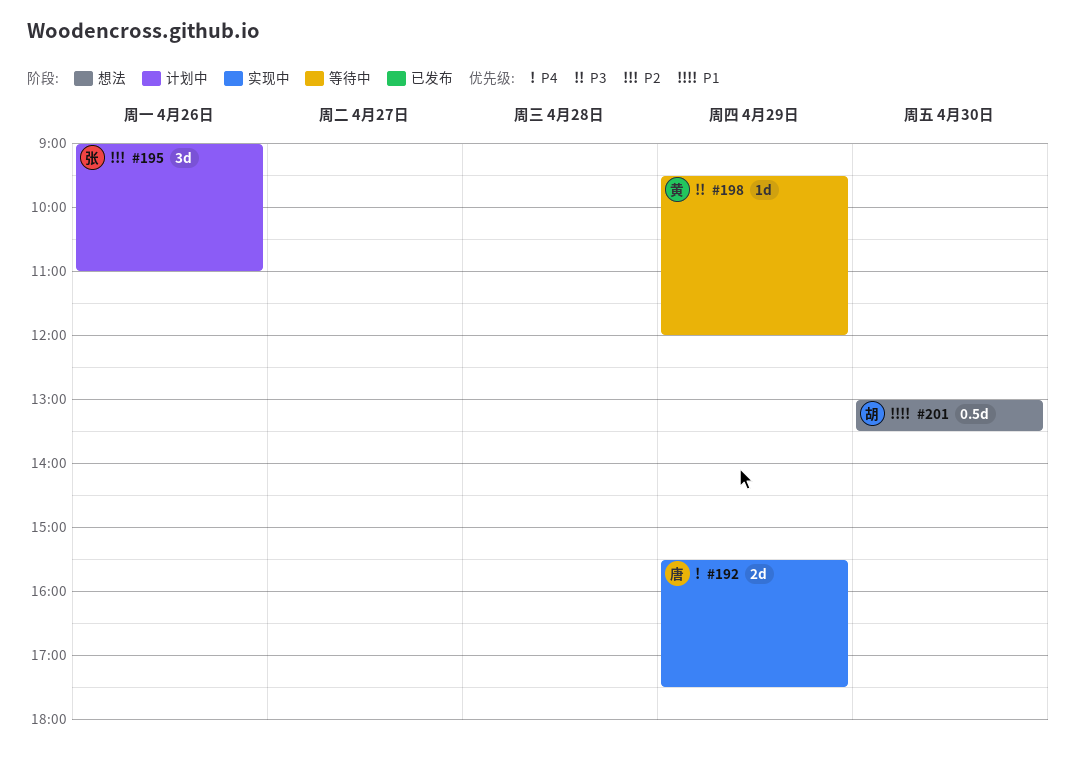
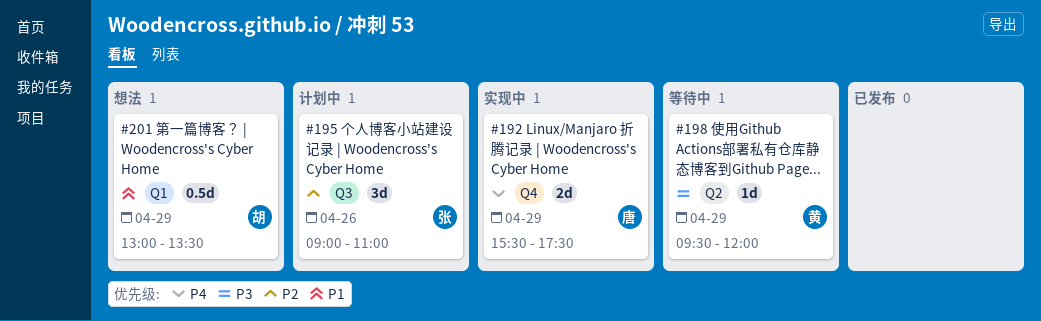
#201, day: Apr 30 -> Apr 29

